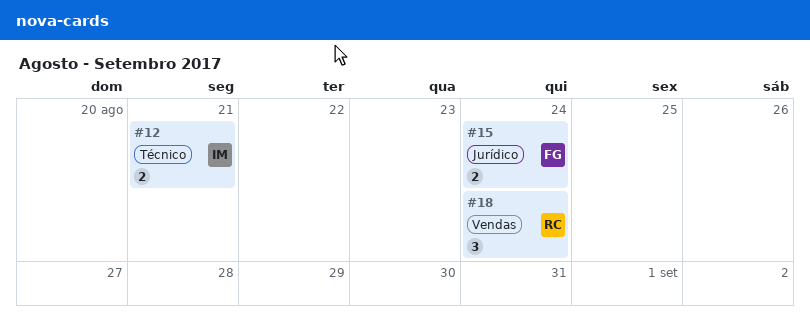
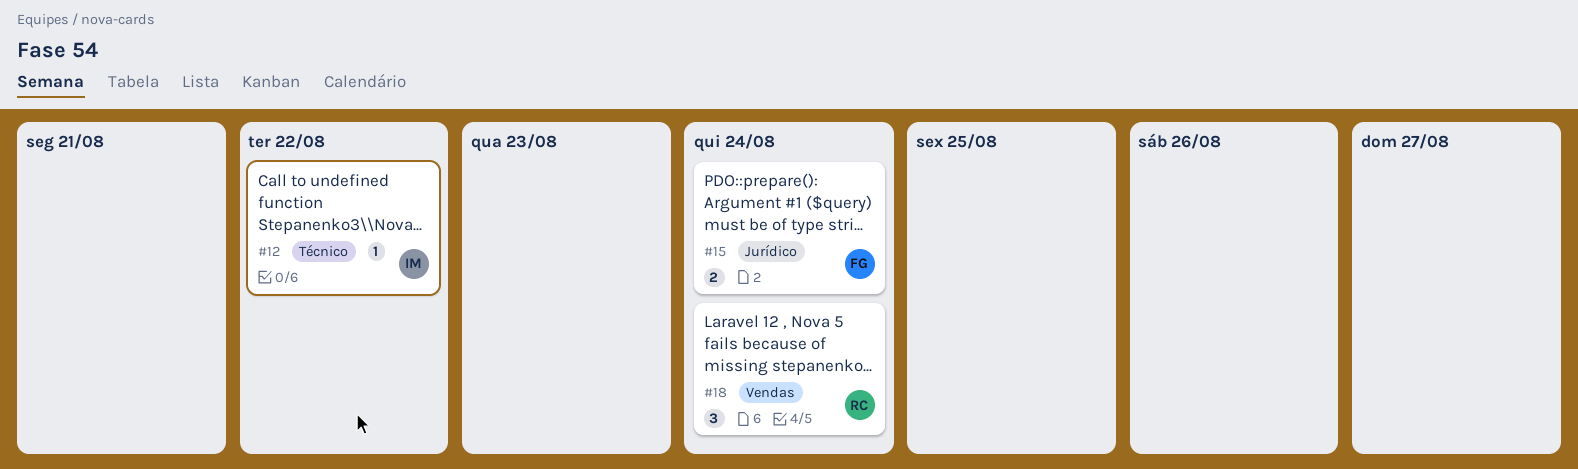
#12, estimate: 2 -> 1
#12, due: Aug 21 -> Aug 22

